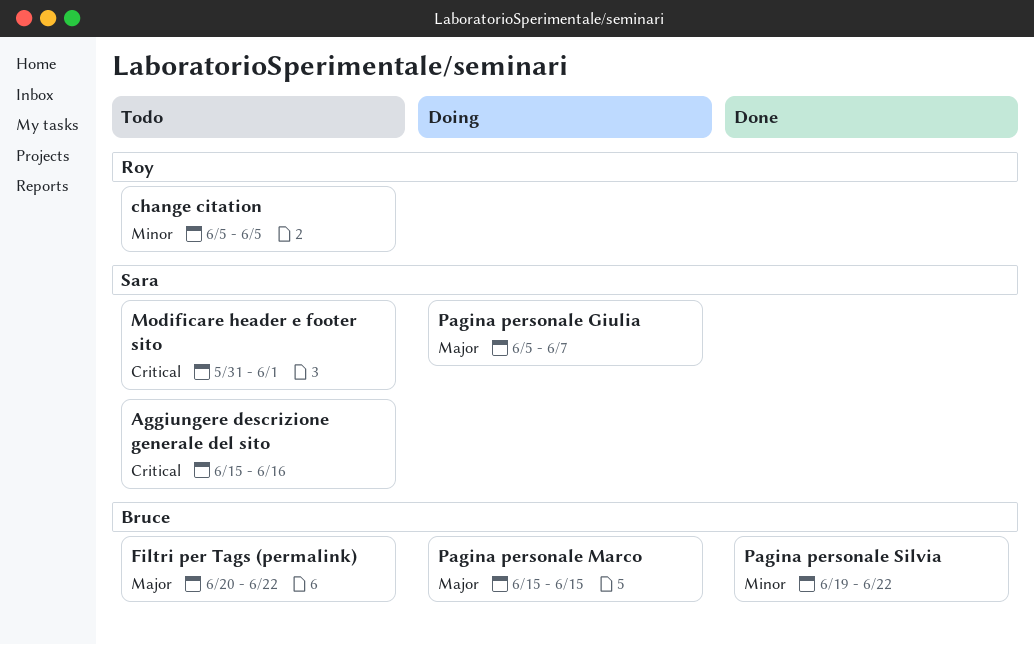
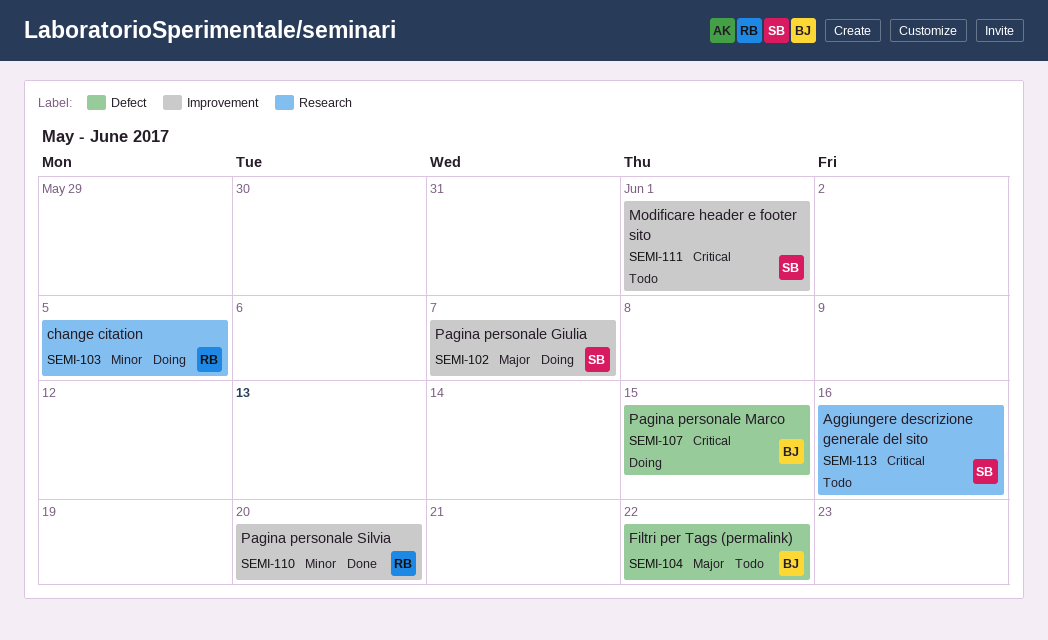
change citation, status: Todo -> Doing
Pagina personale Marco, priority: Major -> Critical
Pagina personale Silvia, owner: Bruce -> Roy
Pagina personale Silvia, due: Jun 22 -> Jun 20

